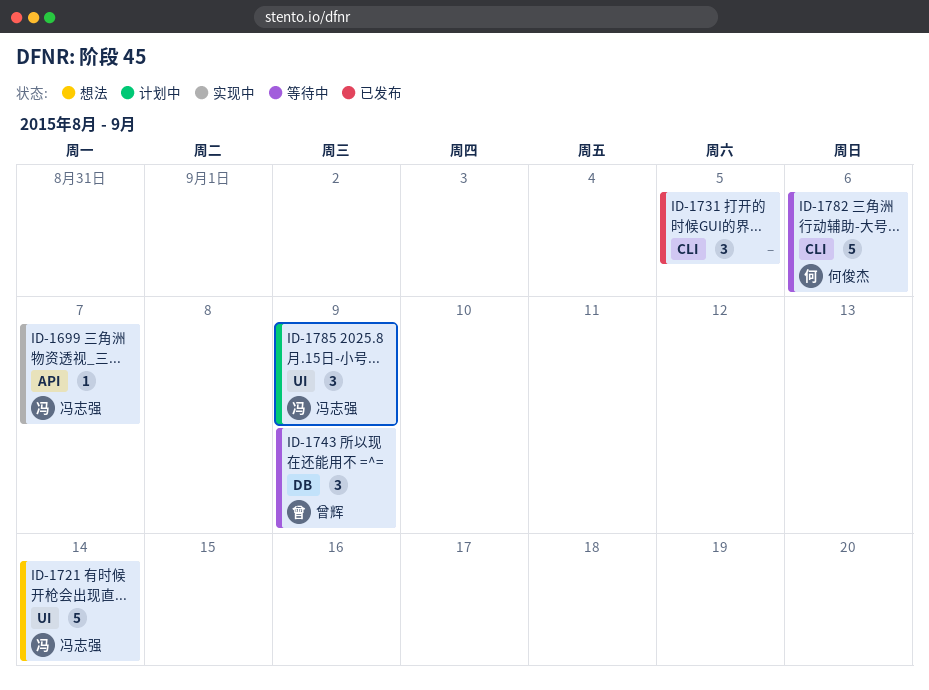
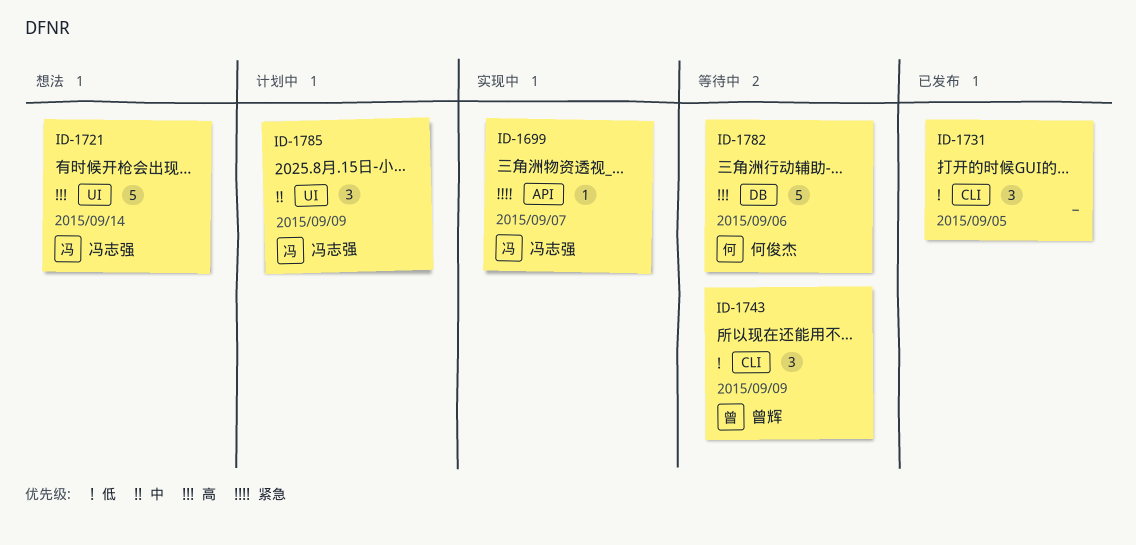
ID-1743, label: DB -> CLI
ID-1782, label: CLI -> DB

